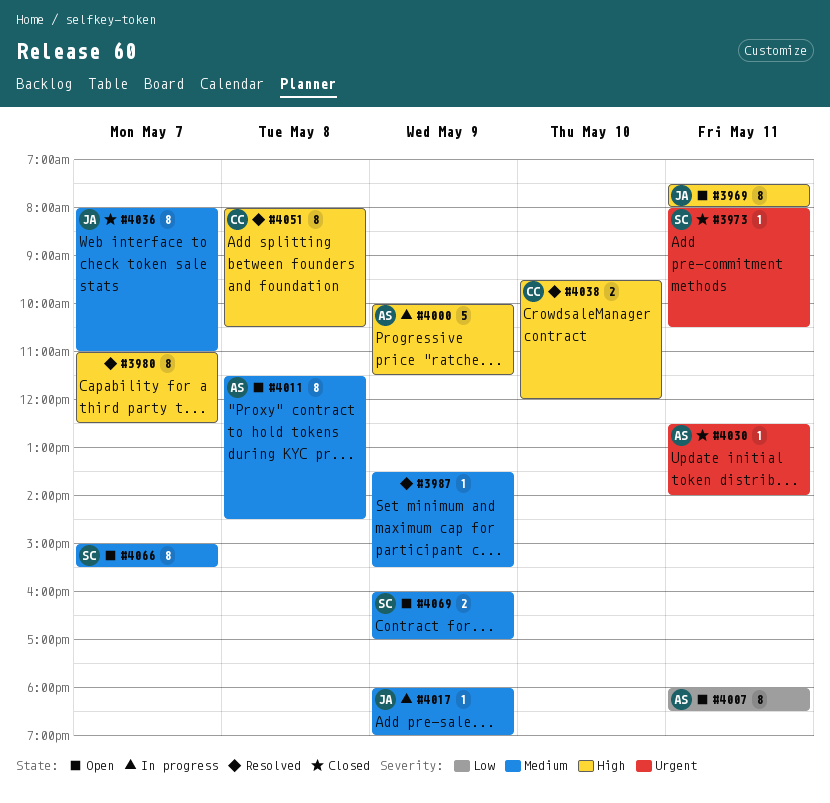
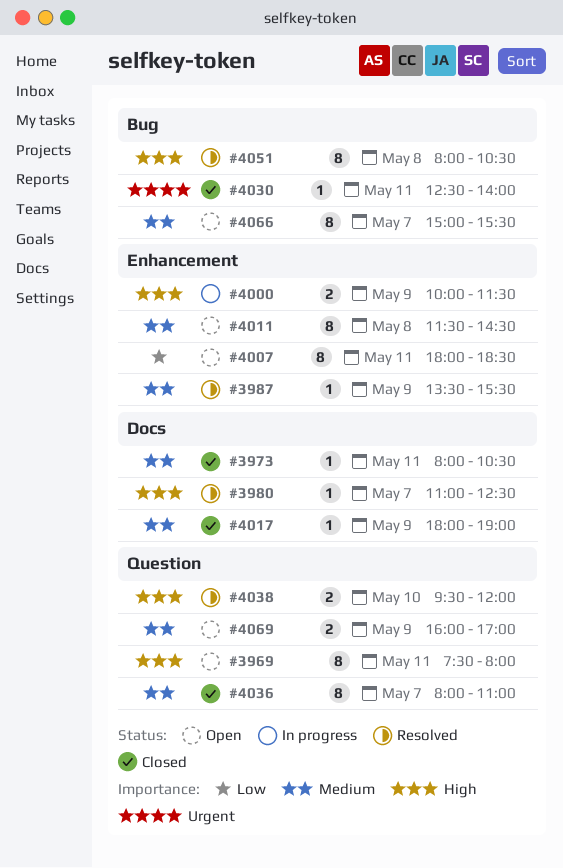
#3973, priority: Urgent -> Medium
#3980, estimate: 8 -> 1
#4000, estimate: 5 -> 2
#4017, status: In progress -> Closed

